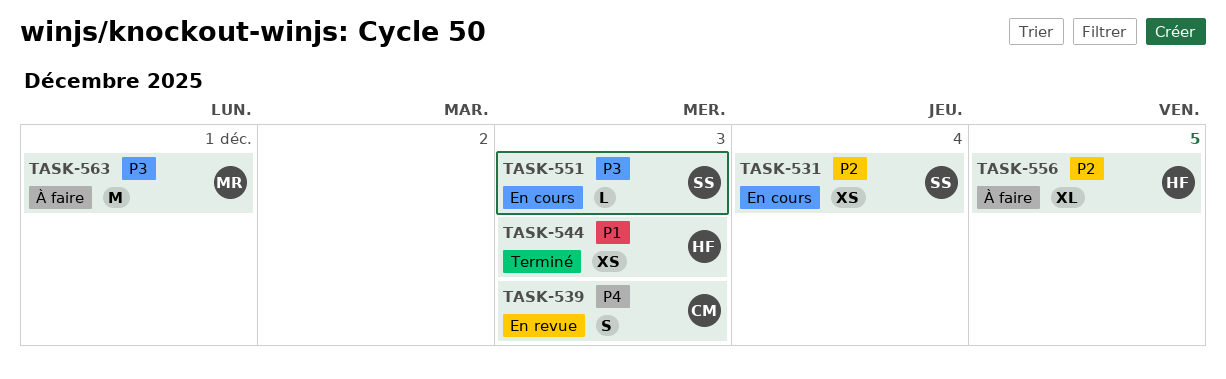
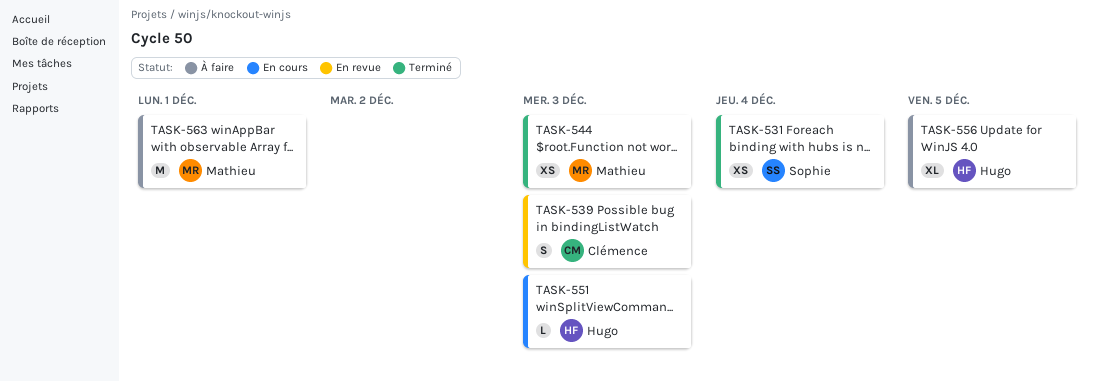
TASK-531, status: En cours -> Terminé
TASK-544, owner: Hugo -> Mathieu
TASK-551, owner: Sophie -> Hugo

